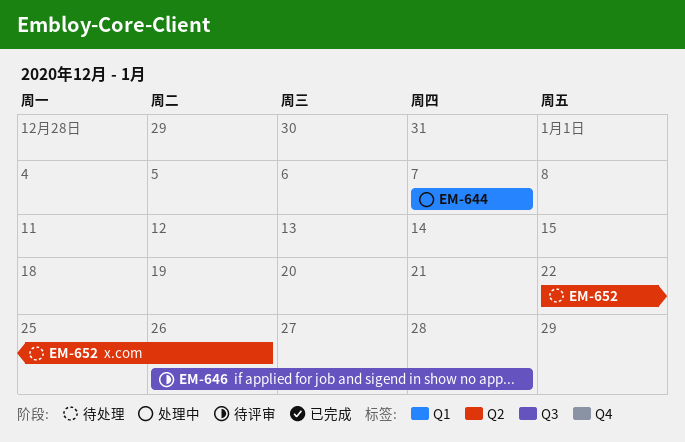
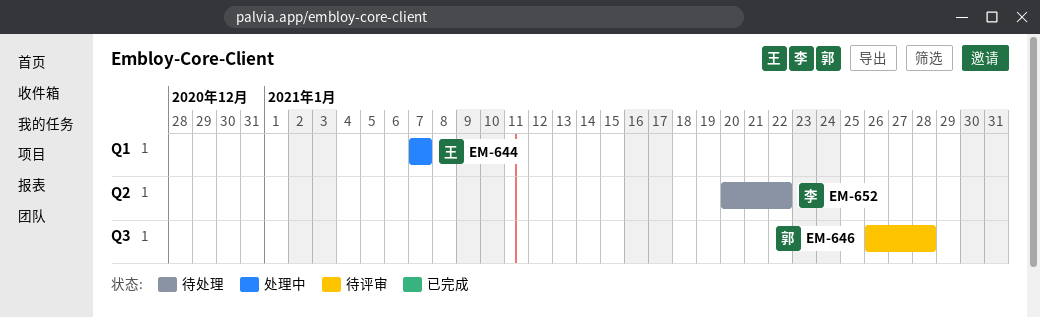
EM-652, start: Jan 22 -> Jan 20
EM-652, due: Jan 26 -> Jan 22

